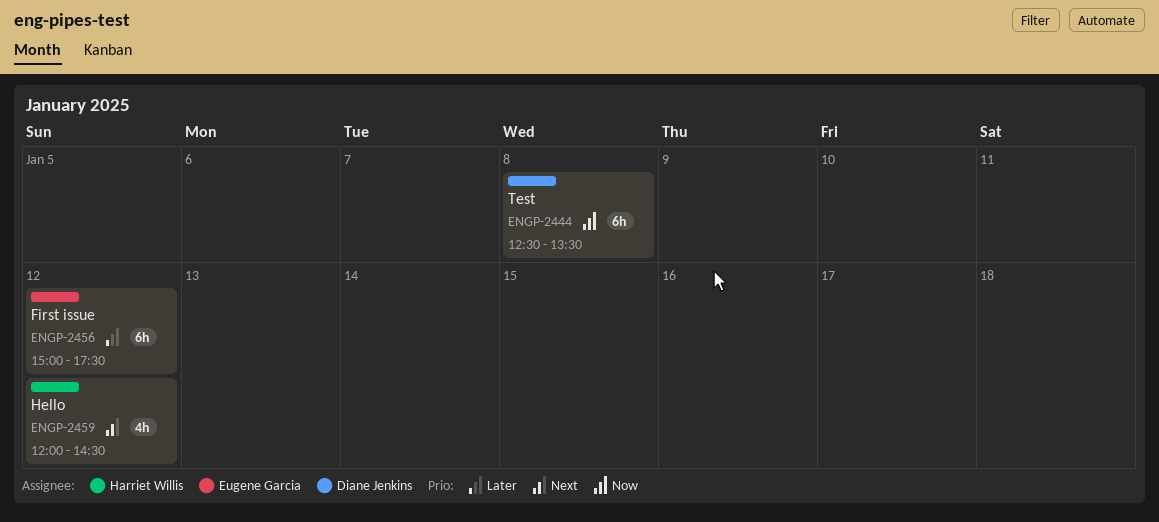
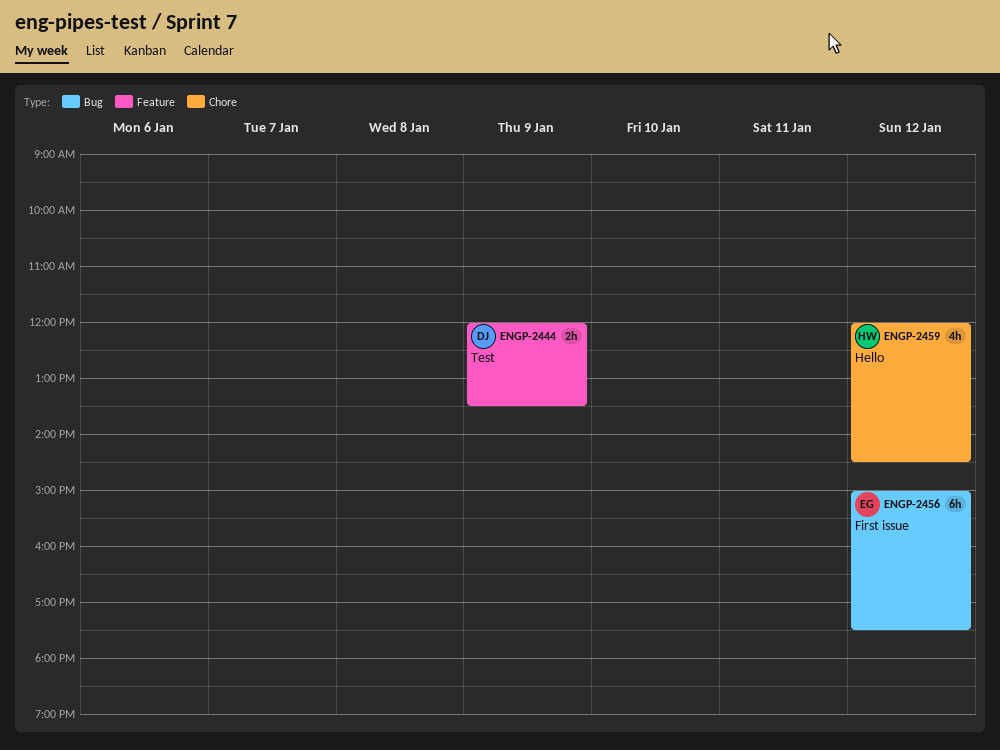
ENGP-2444, estimate: 6h -> 2h
ENGP-2444, day: Jan 8 -> Jan 9
ENGP-2444, begins: 12:30 -> 12:00

